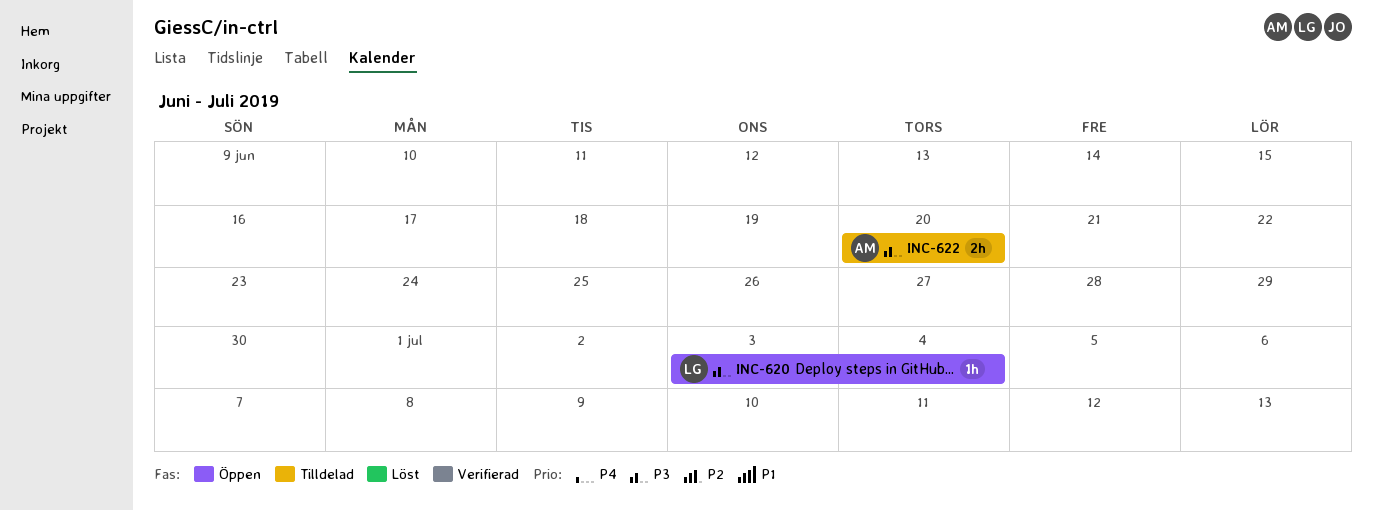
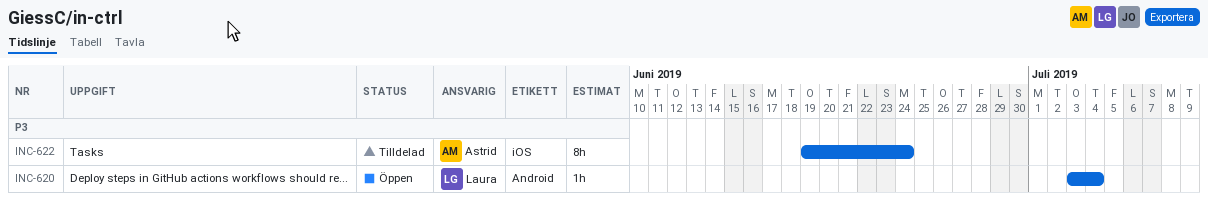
INC-622, estimate: 2h -> 8h
INC-622, start: Jun 20 -> Jun 19
INC-622, due: Jun 20 -> Jun 24

